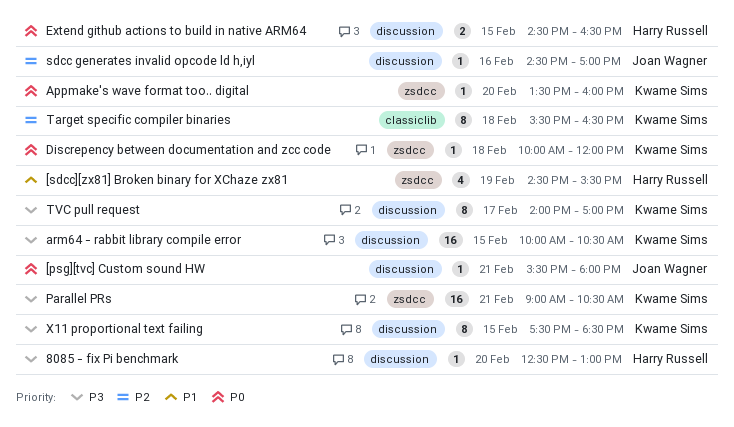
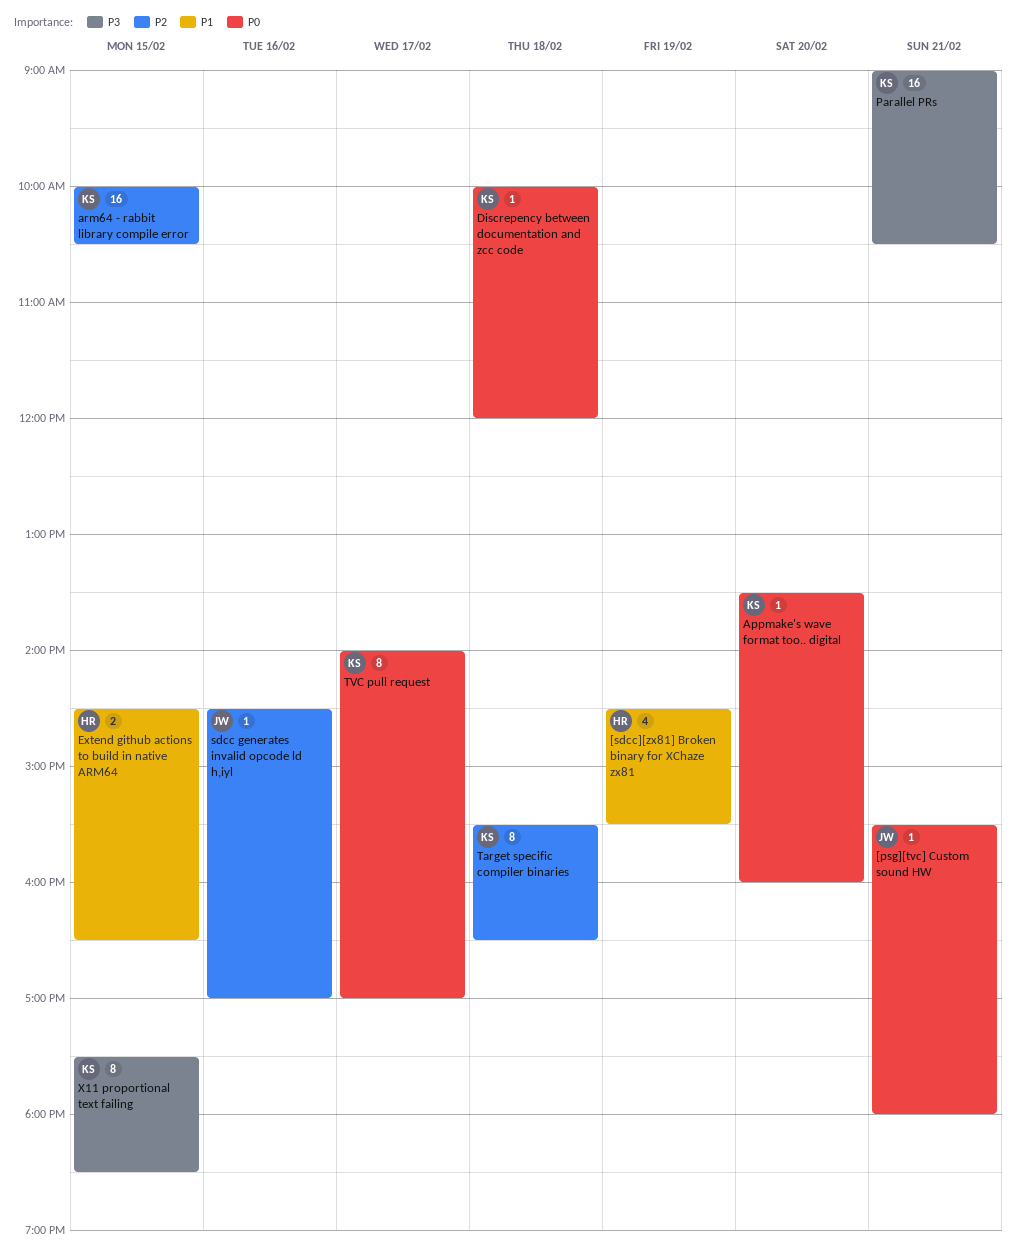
8085 - fix Pi benchmark: present -> none
arm64 - rabbit library compile error, priority: P3 -> P2
Extend github actions to build in native ARM64, priority: P0 -> P1
TVC pull request, priority: P3 -> P0

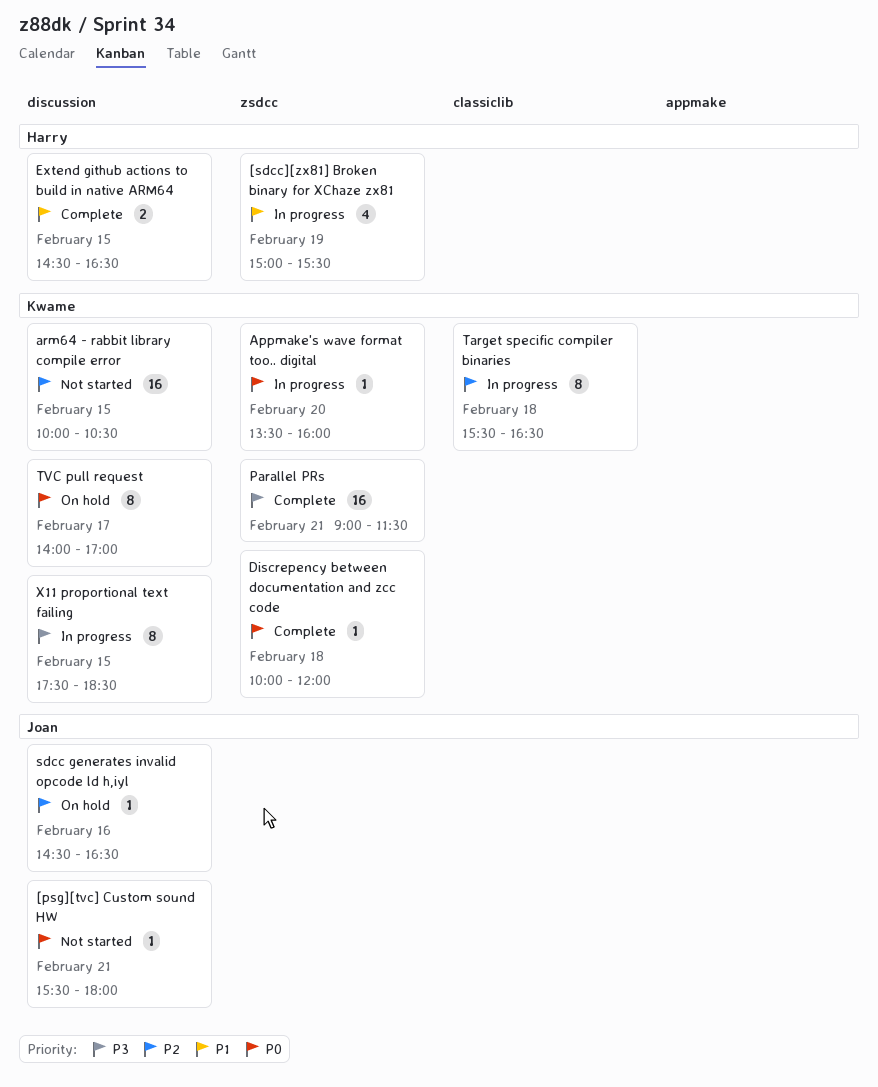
[sdcc][zx81] Broken binary for XChaze zx81, begins: 14:30 -> 15:00
Parallel PRs, ends: 10:30 -> 11:30
sdcc generates invalid opcode ld h,iyl, ends: 17:00 -> 16:30

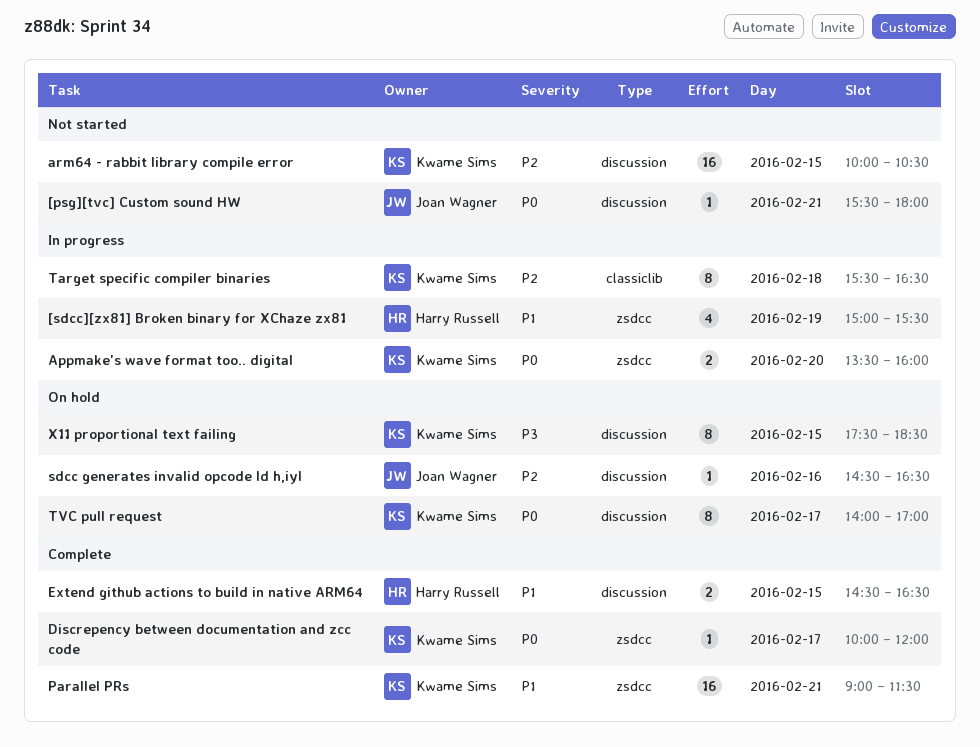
Appmake's wave format too.. digital, estimate: 1 -> 2
Discrepency between documentation and zcc code, day: Feb 18 -> Feb 17
Parallel PRs, priority: P3 -> P1
X11 proportional text failing, status: In progress -> On hold

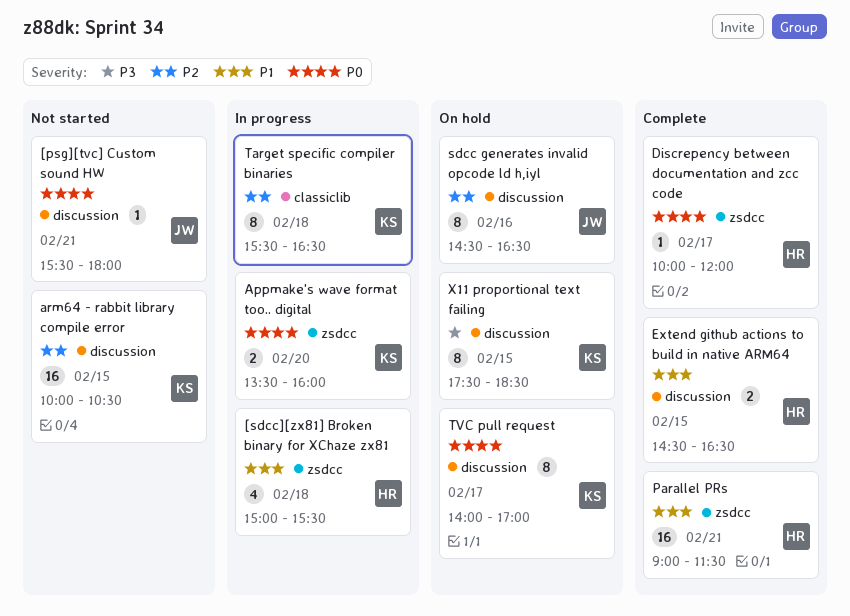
[sdcc][zx81] Broken binary for XChaze zx81, day: Feb 19 -> Feb 18
Discrepency between documentation and zcc code, owner: Kwame Sims -> Harry Russell
Parallel PRs, owner: Kwame Sims -> Harry Russell
sdcc generates invalid opcode ld h,iyl, estimate: 1 -> 8

